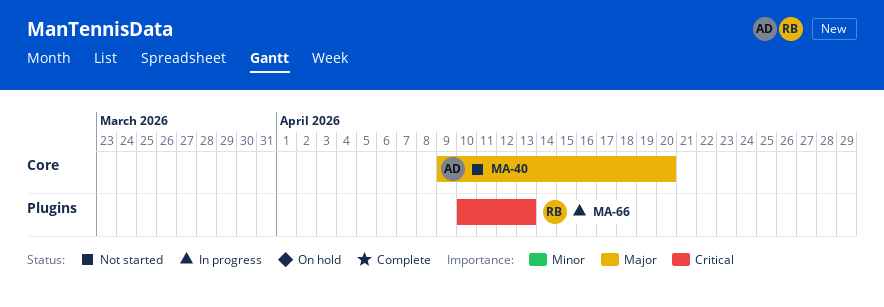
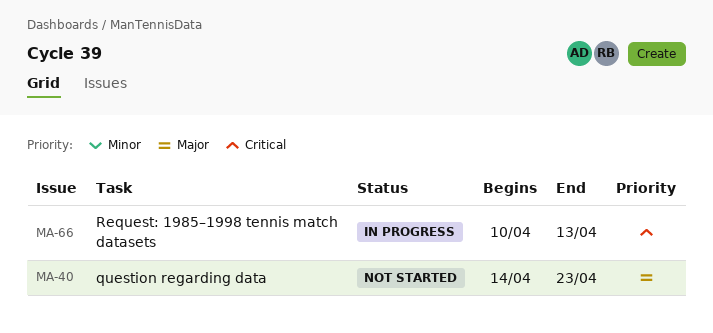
MA-40, start: Apr 9 -> Apr 14
MA-40, due: Apr 20 -> Apr 23

